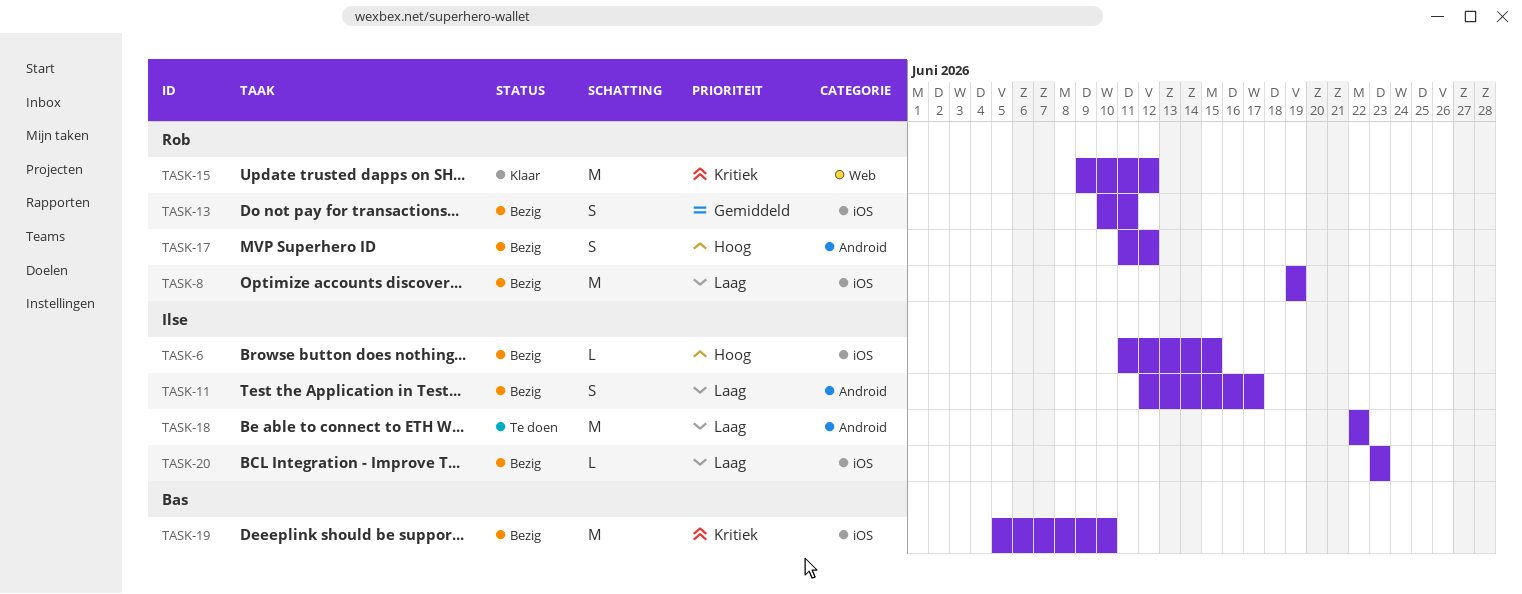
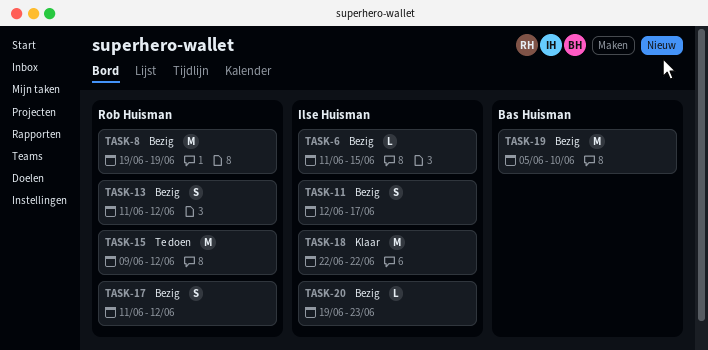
TASK-13, start: Jun 10 -> Jun 11
TASK-13, due: Jun 11 -> Jun 12
TASK-15, status: Klaar -> Te doen
TASK-18, status: Te doen -> Klaar
TASK-20, start: Jun 23 -> Jun 19

